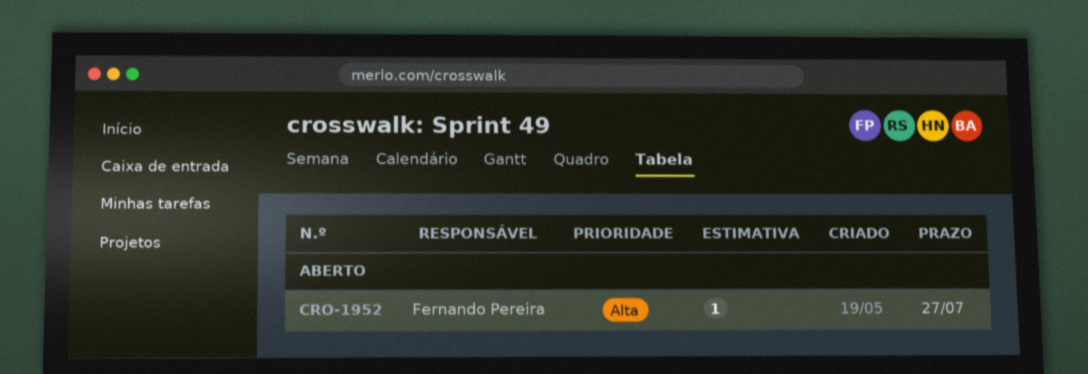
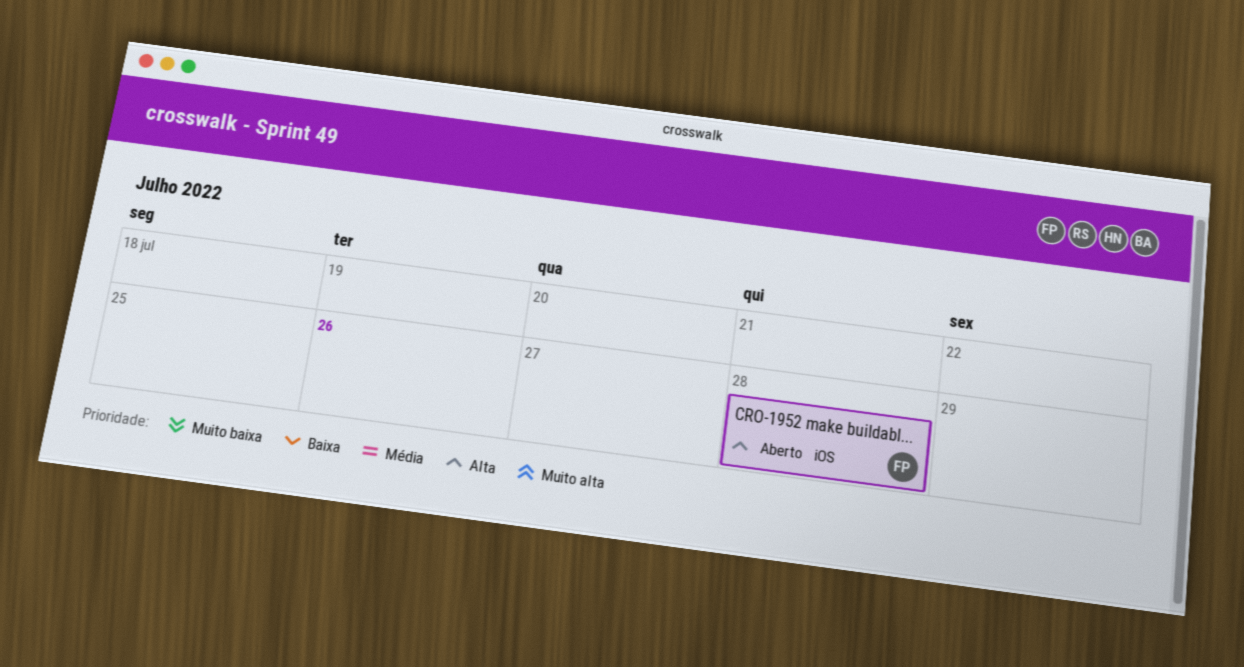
CRO-1952, due: Jul 27 -> Jul 28

